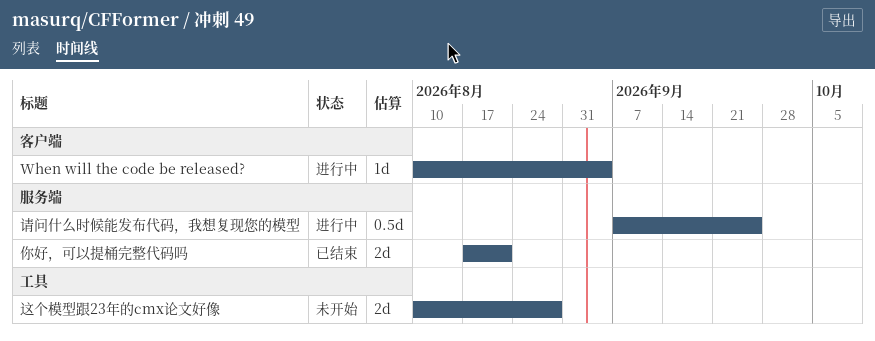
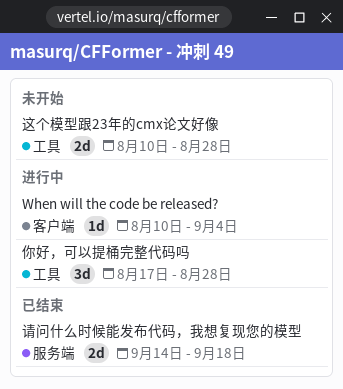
你好，可以提桶完整代码吗, status: 已结束 -> 进行中
你好，可以提桶完整代码吗, label: 服务端 -> 工具
你好，可以提桶完整代码吗, estimate: 2d -> 3d
你好，可以提桶完整代码吗, due: Aug 21 -> Aug 28
请问什么时候能发布代码，我想复现您的模型, status: 进行中 -> 已结束
请问什么时候能发布代码，我想复现您的模型, estimate: 0.5d -> 2d
请问什么时候能发布代码，我想复现您的模型, start: Sep 7 -> Sep 14
请问什么时候能发布代码，我想复现您的模型, due: Sep 25 -> Sep 18

